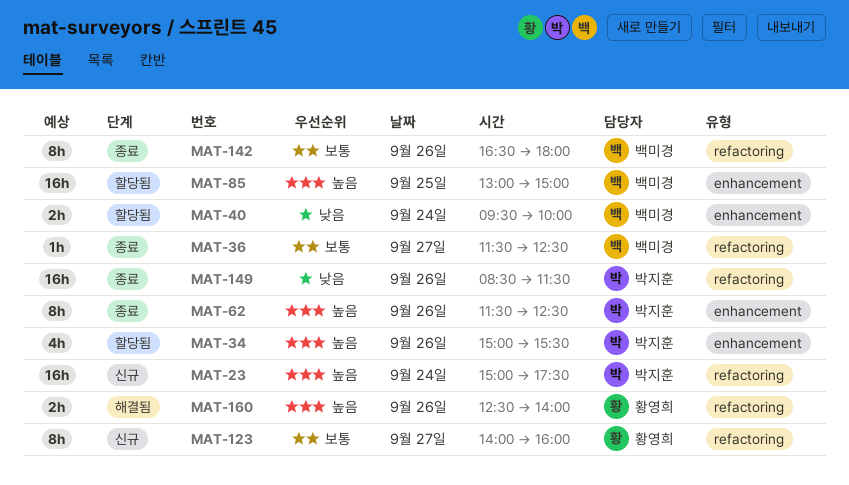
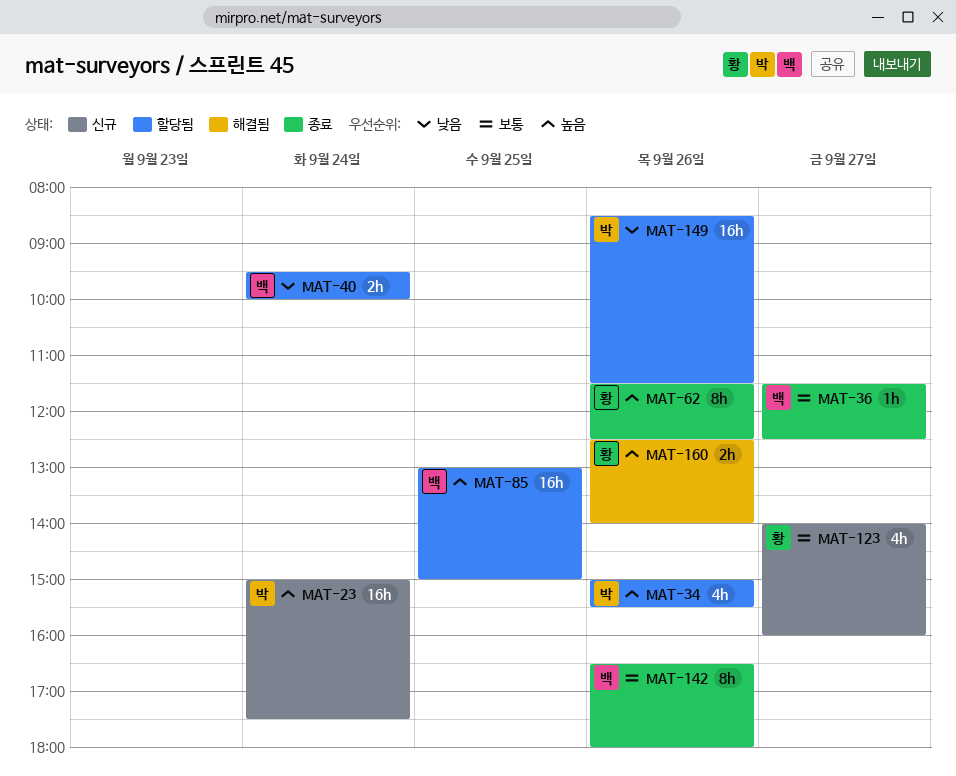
MAT-62, owner: 박지훈 -> 황영희
MAT-123, estimate: 8h -> 4h
MAT-149, status: 종료 -> 할당됨

